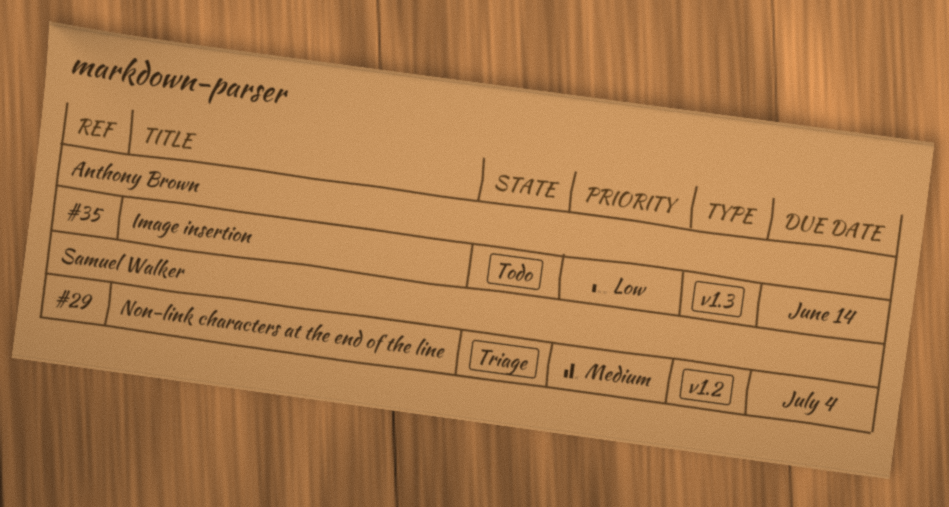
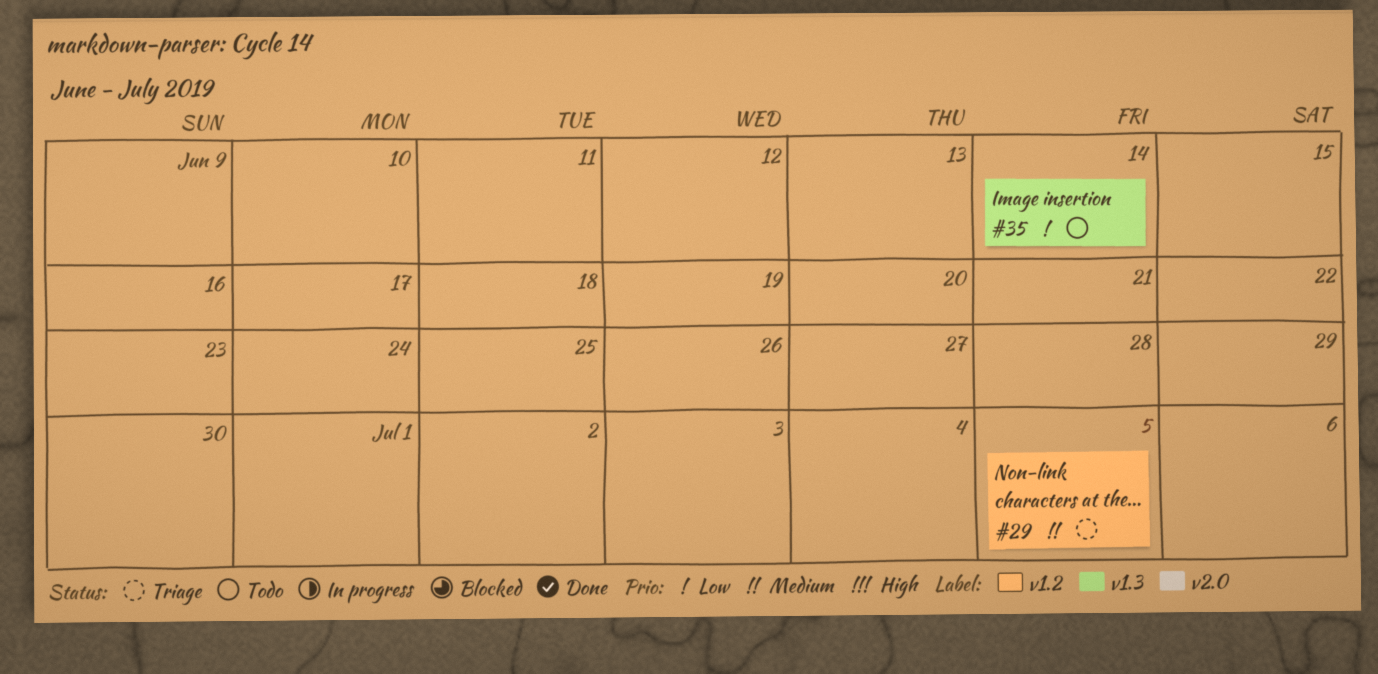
#29, due: Jul 4 -> Jul 5

